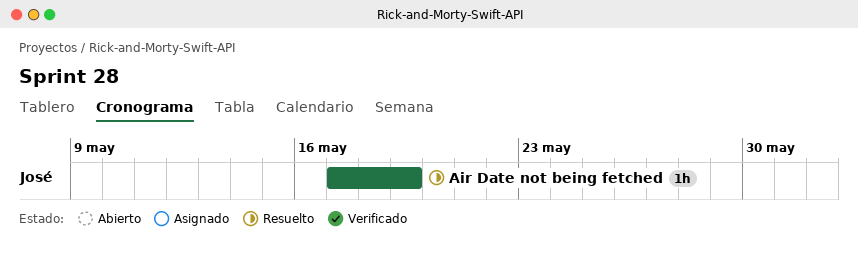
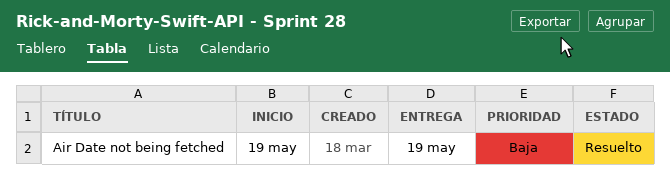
Air Date not being fetched, start: May 17 -> May 19

